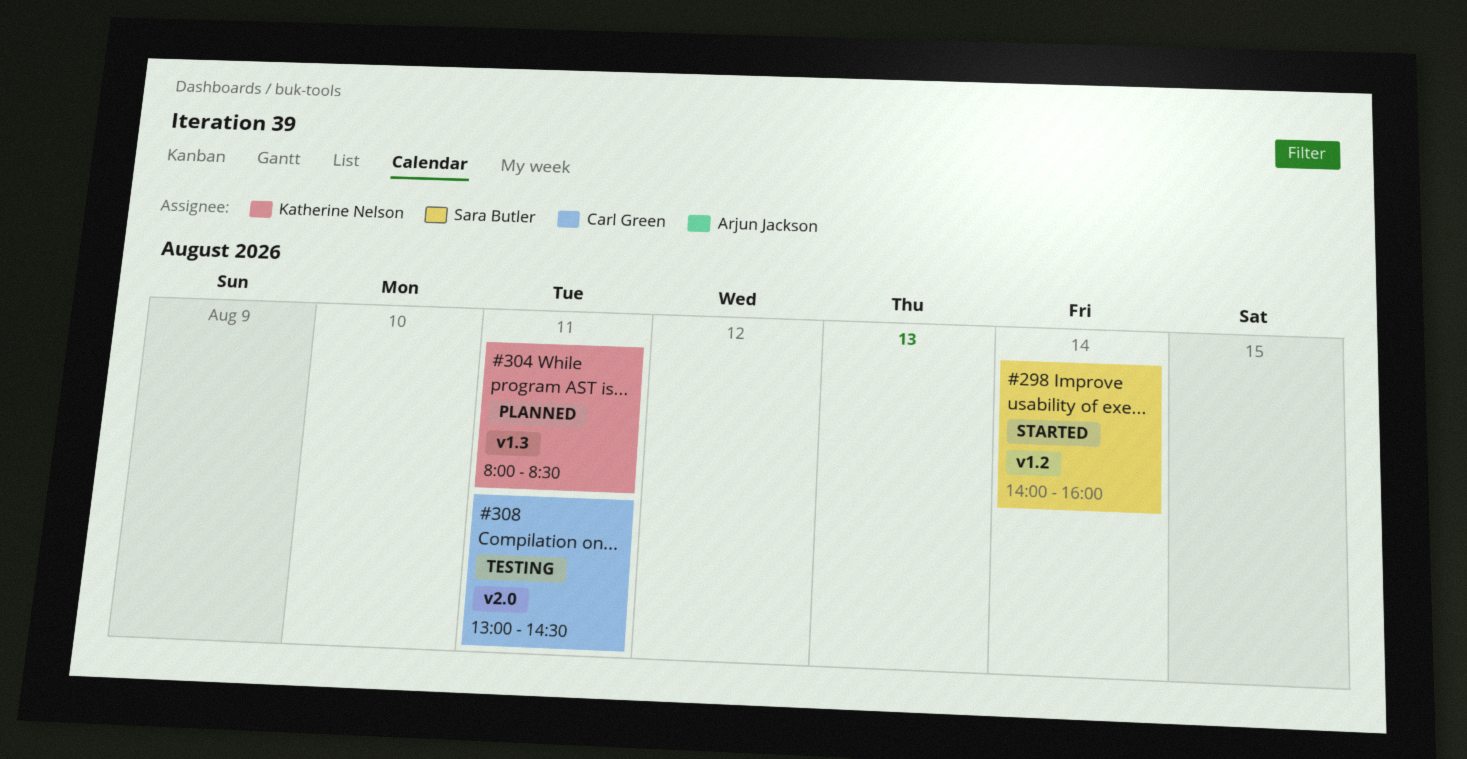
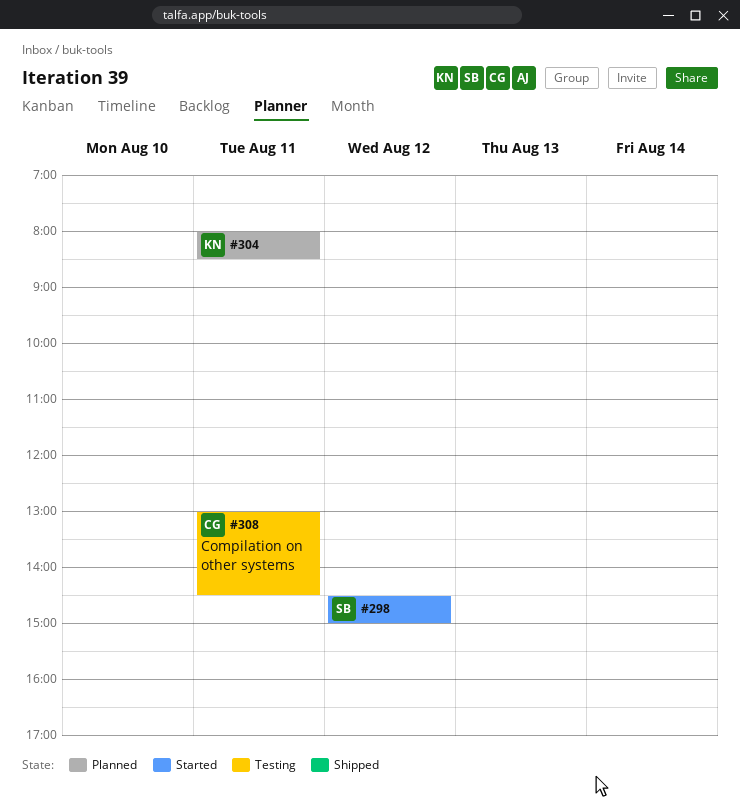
#298, day: Aug 14 -> Aug 12
#298, begins: 14:00 -> 14:30
#298, ends: 16:00 -> 15:00

